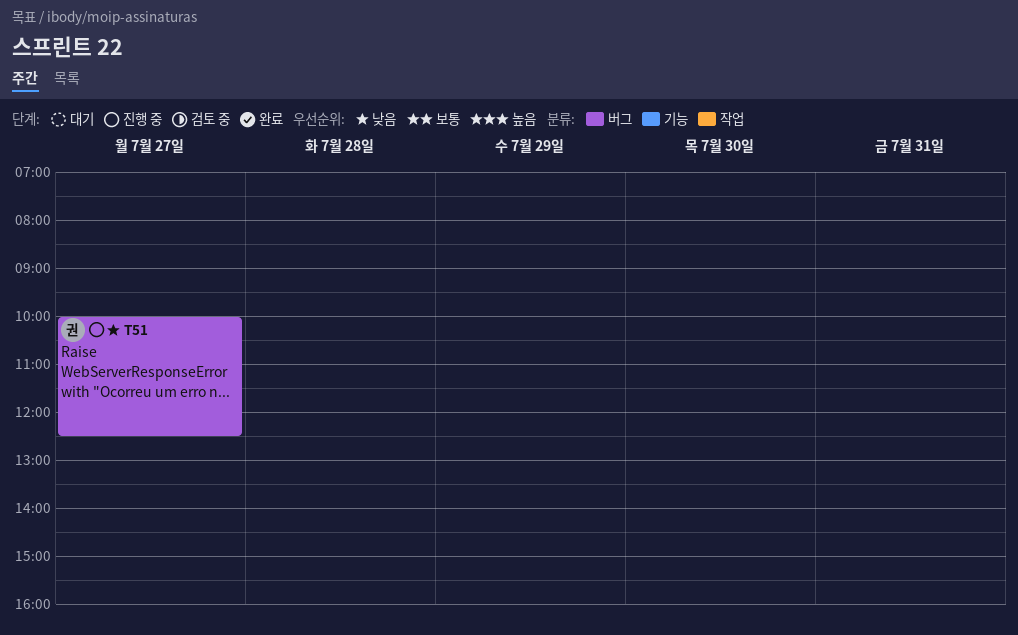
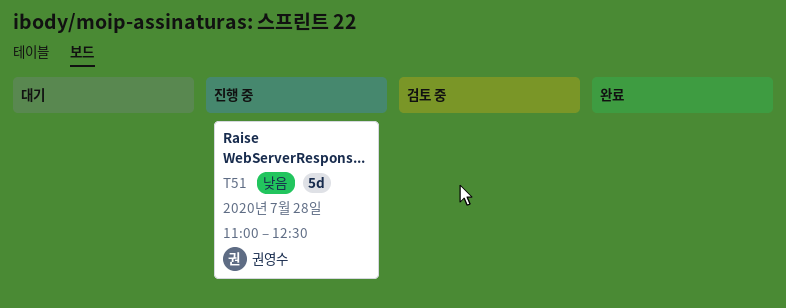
T51, day: Jul 27 -> Jul 28
T51, begins: 10:00 -> 11:00

